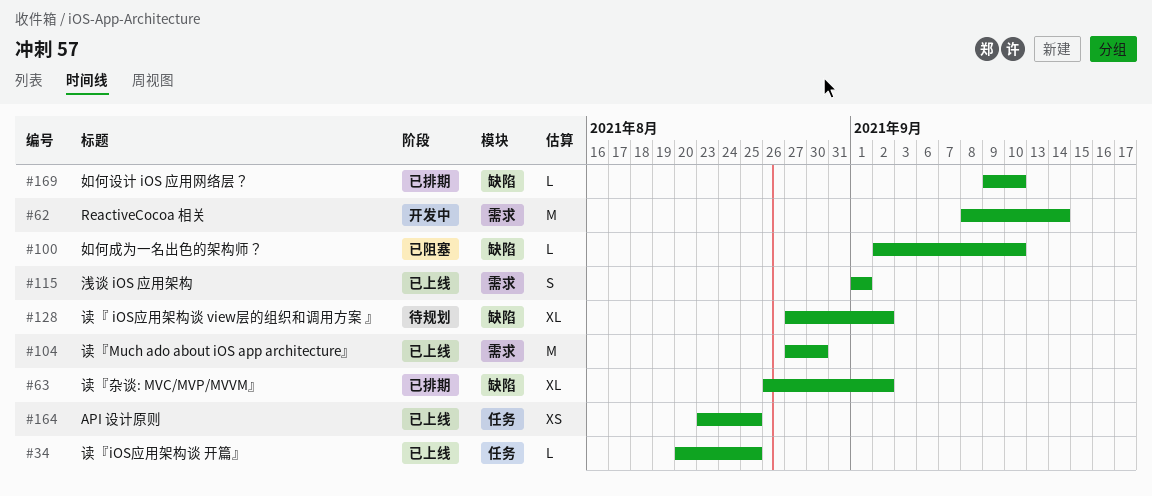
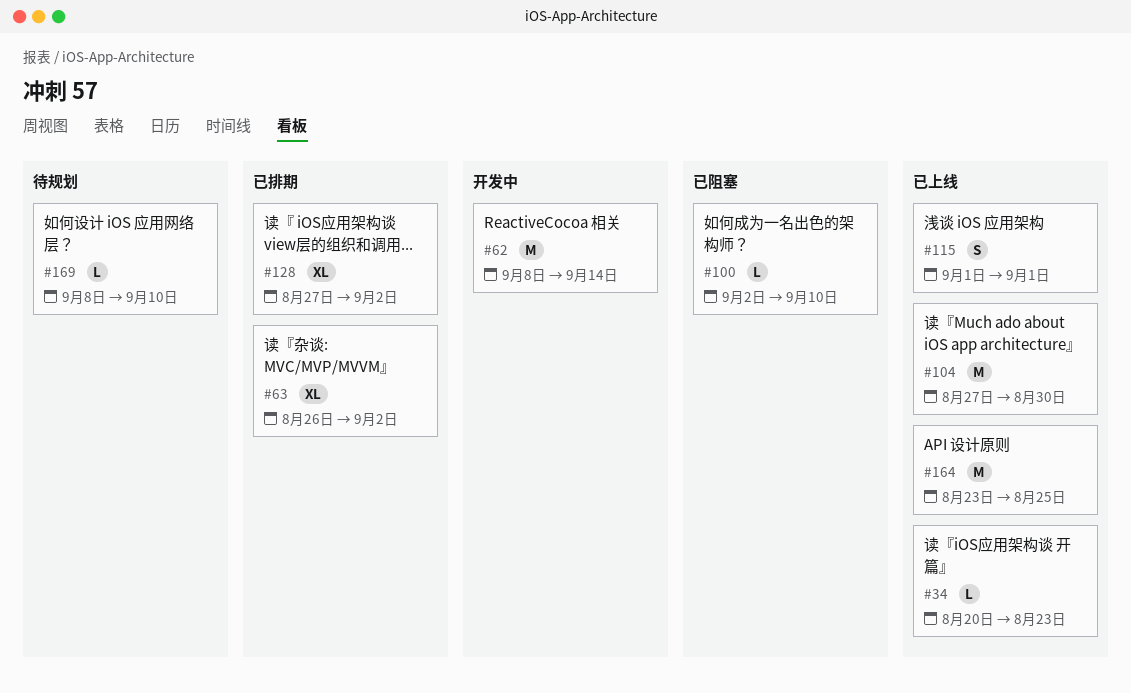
#34, due: Aug 25 -> Aug 23
#128, status: 待规划 -> 已排期
#164, estimate: XS -> M
#169, status: 已排期 -> 待规划
#169, start: Sep 9 -> Sep 8

